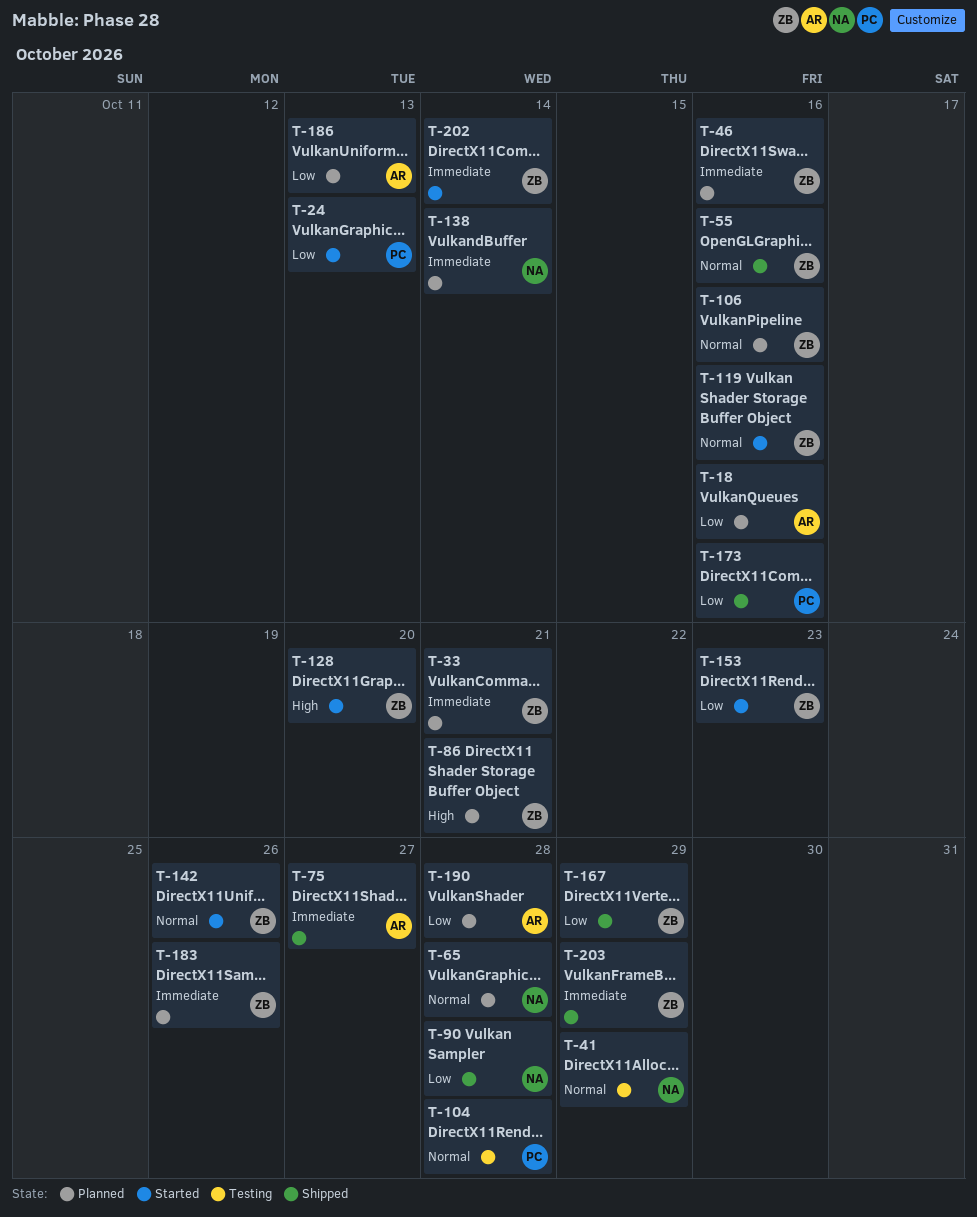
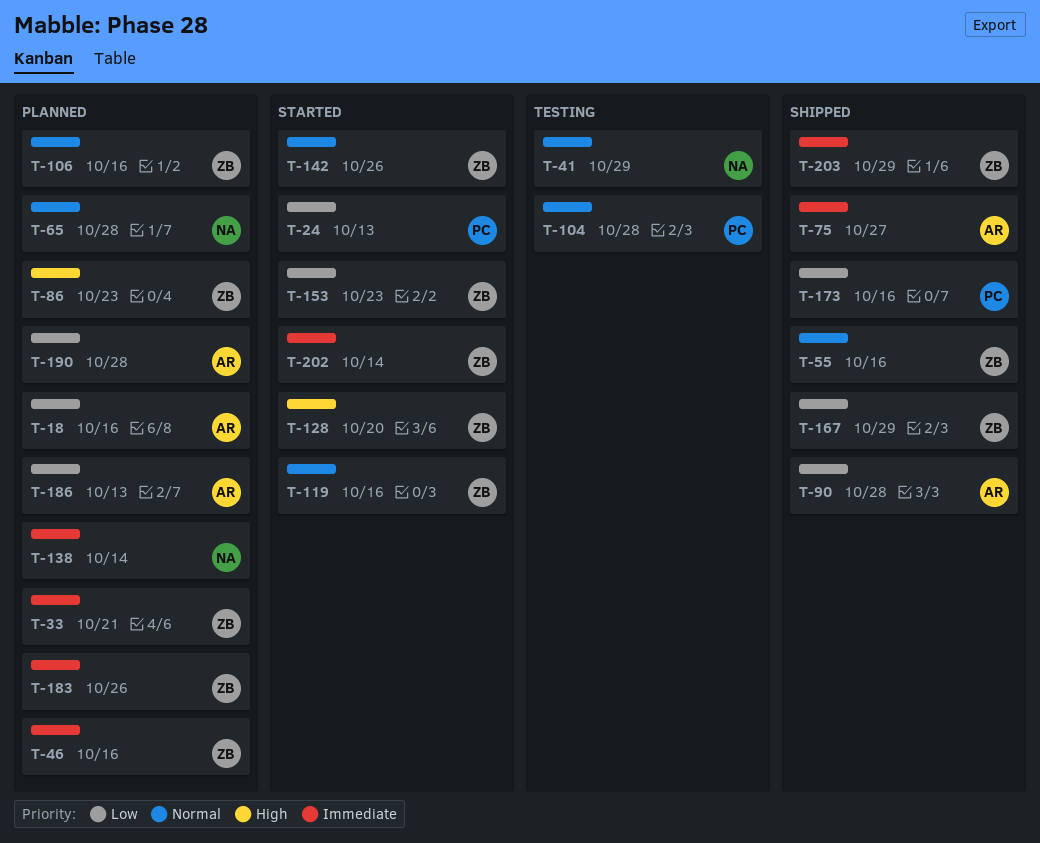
T-86, due: Oct 21 -> Oct 23
T-90, owner: NA -> AR

